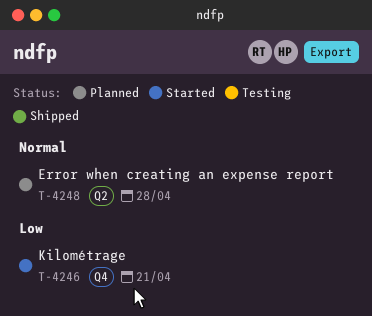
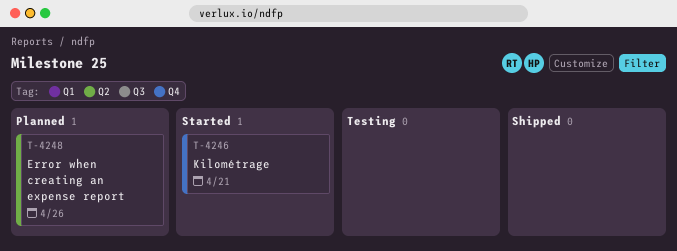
T-4248, due: Apr 28 -> Apr 26

